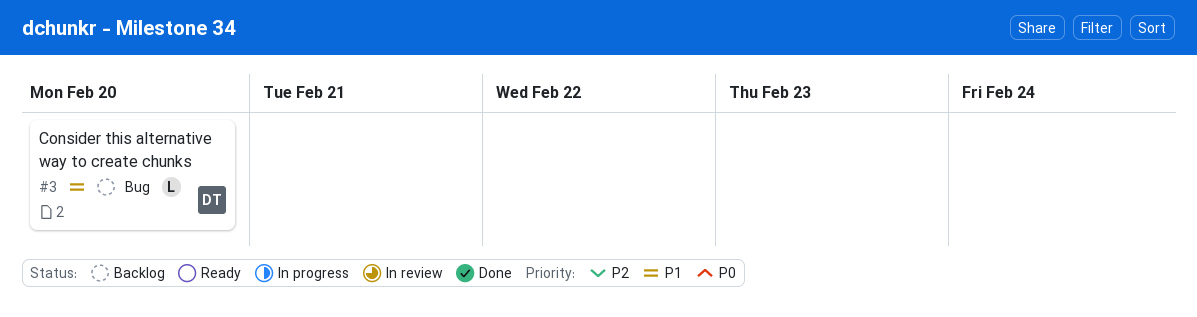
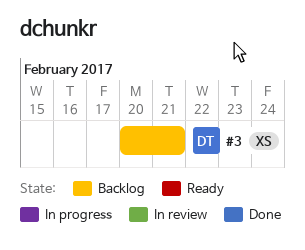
#3, estimate: L -> XS
#3, due: Feb 20 -> Feb 21

